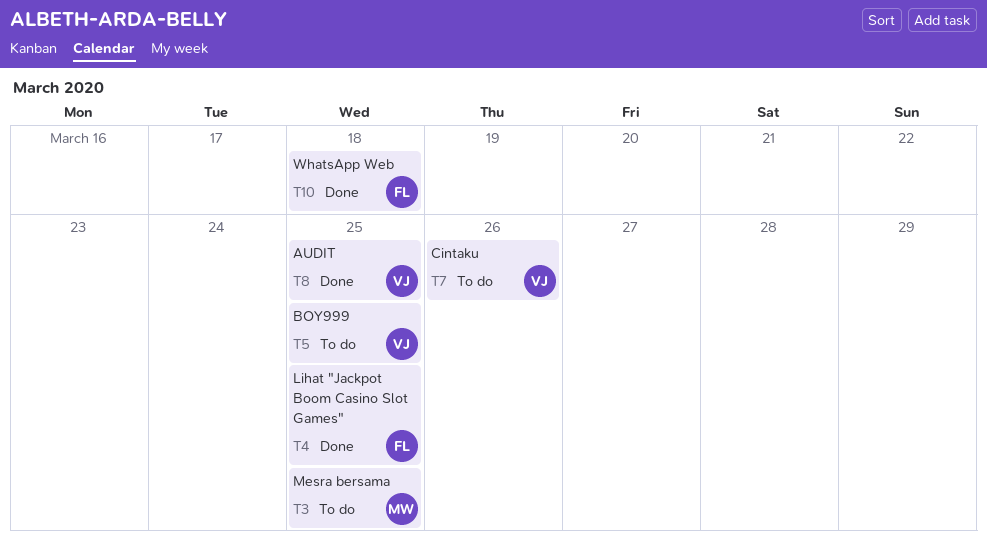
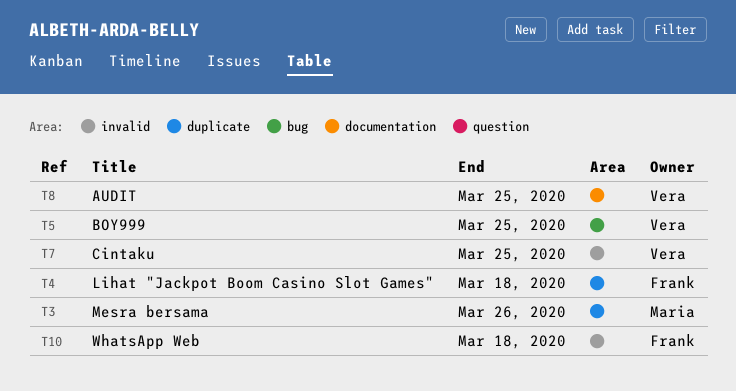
T3, due: Mar 25 -> Mar 26
T4, due: Mar 25 -> Mar 18
T7, due: Mar 26 -> Mar 25

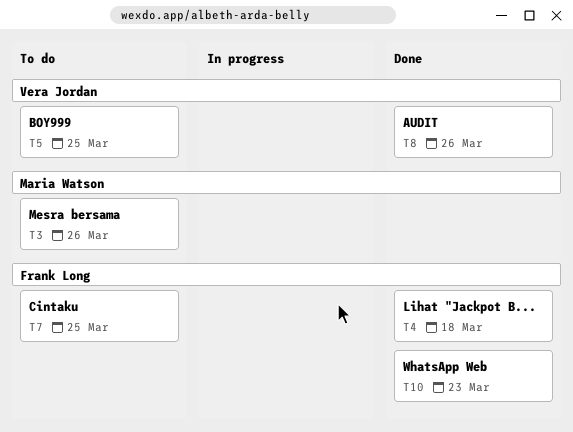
T7, owner: Vera Jordan -> Frank Long
T8, due: Mar 25 -> Mar 26
T10, due: Mar 18 -> Mar 23

